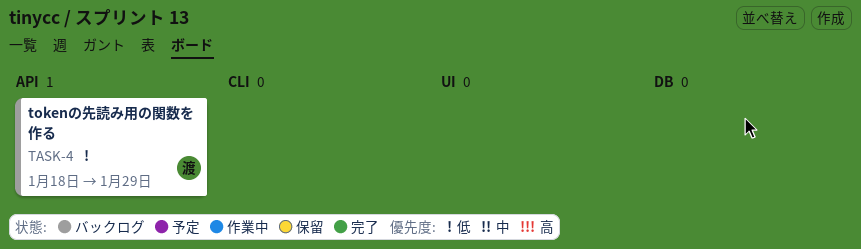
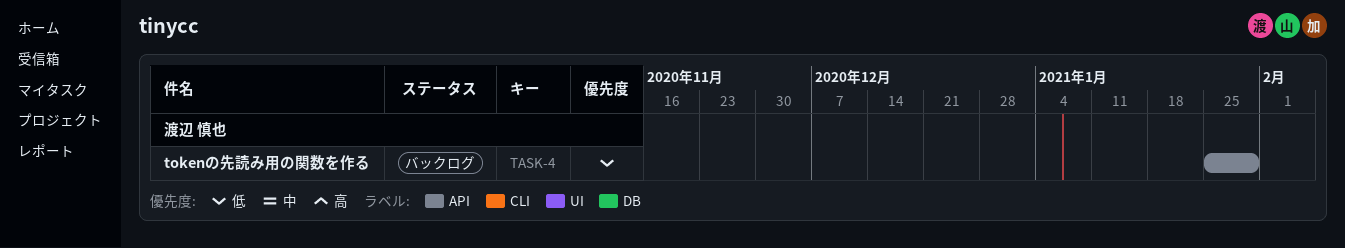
TASK-4, start: Jan 18 -> Jan 25

